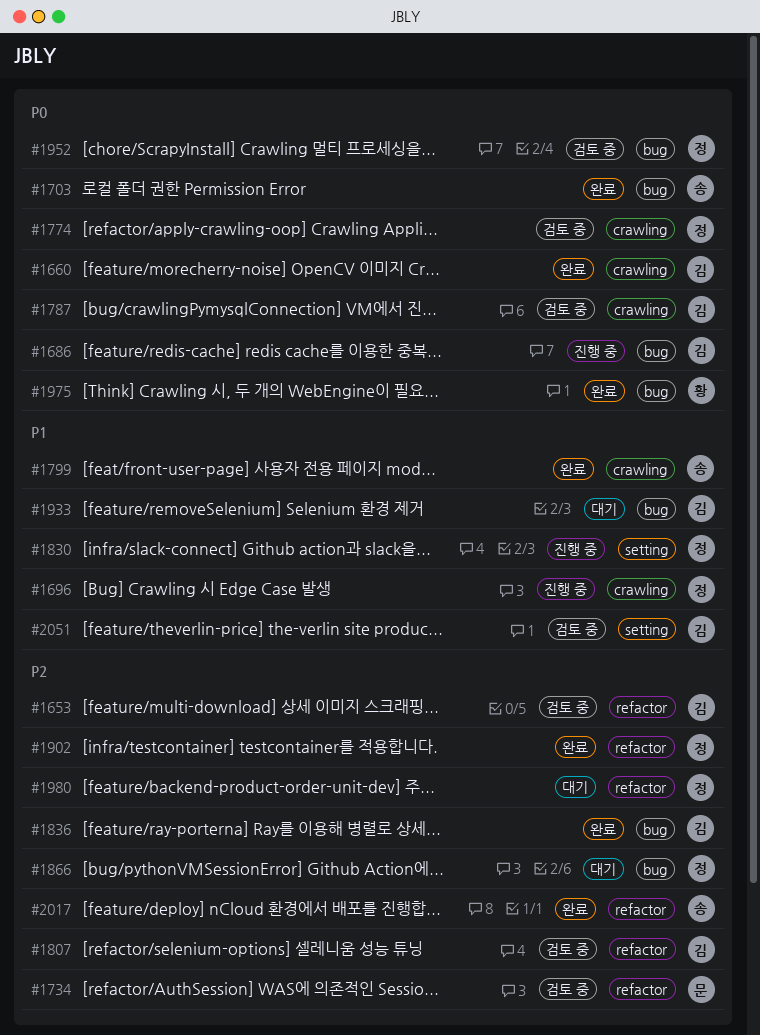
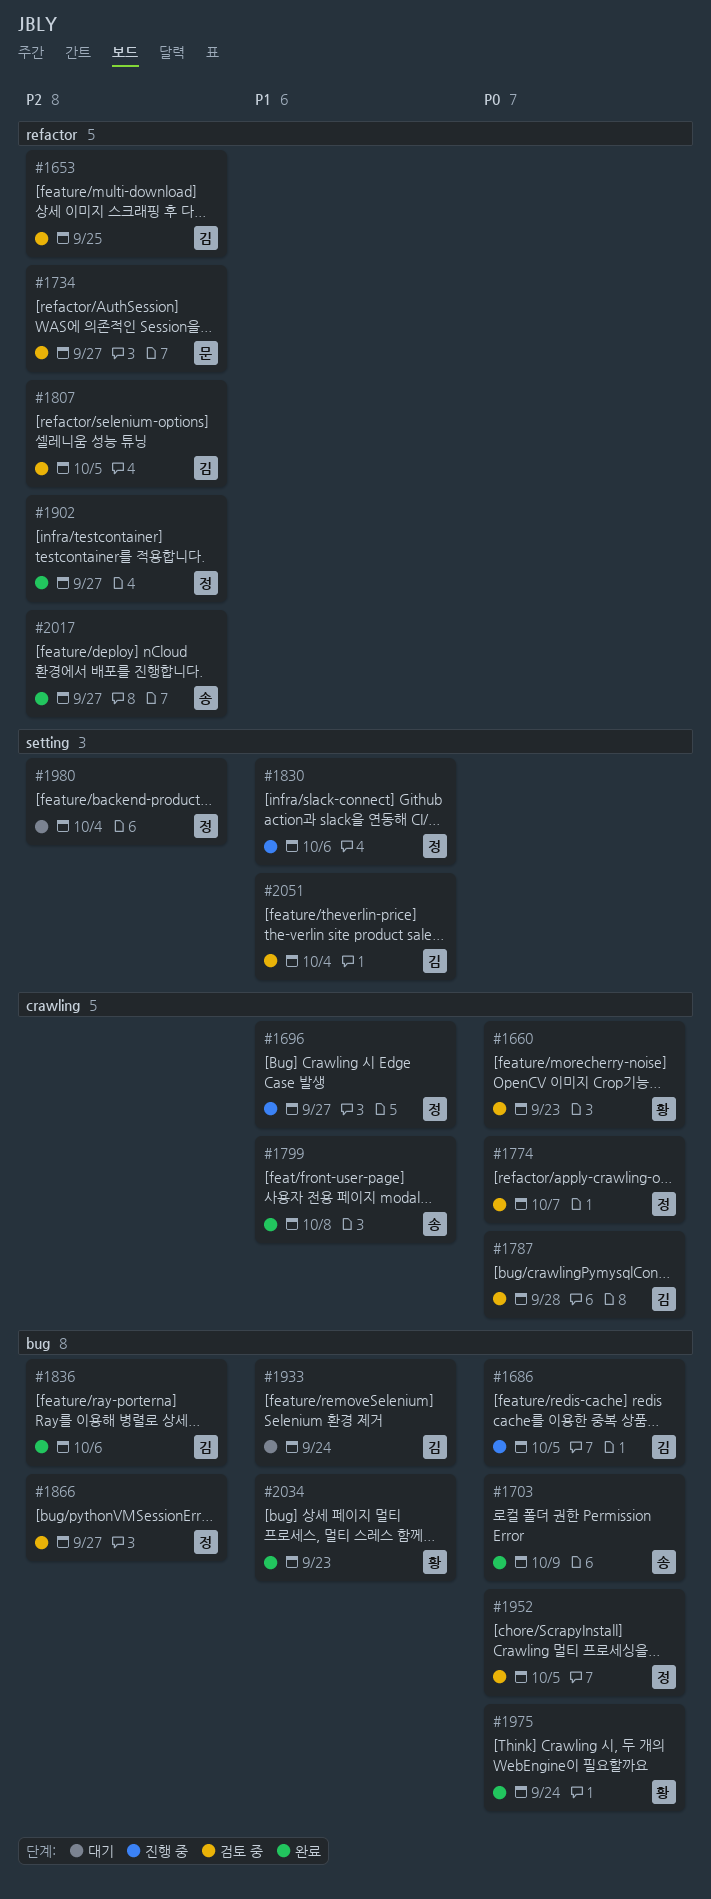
#1660, status: 완료 -> 검토 중
#1660, owner: 김 -> 황
#1866, status: 대기 -> 검토 중
#1980, label: refactor -> setting
#2034: none -> present

